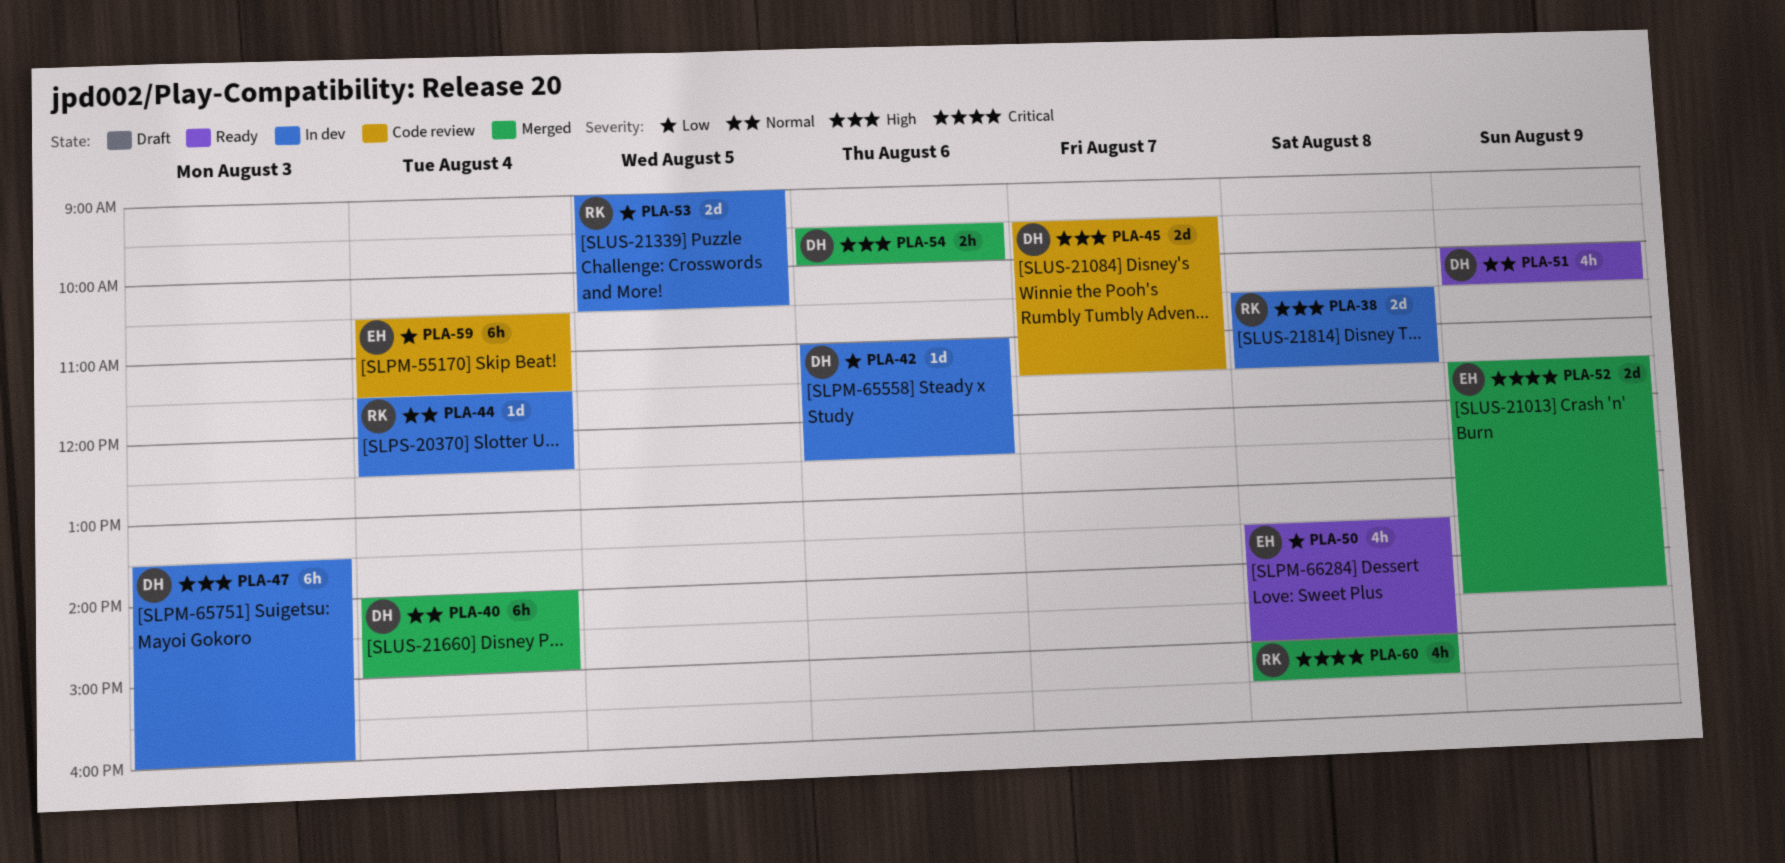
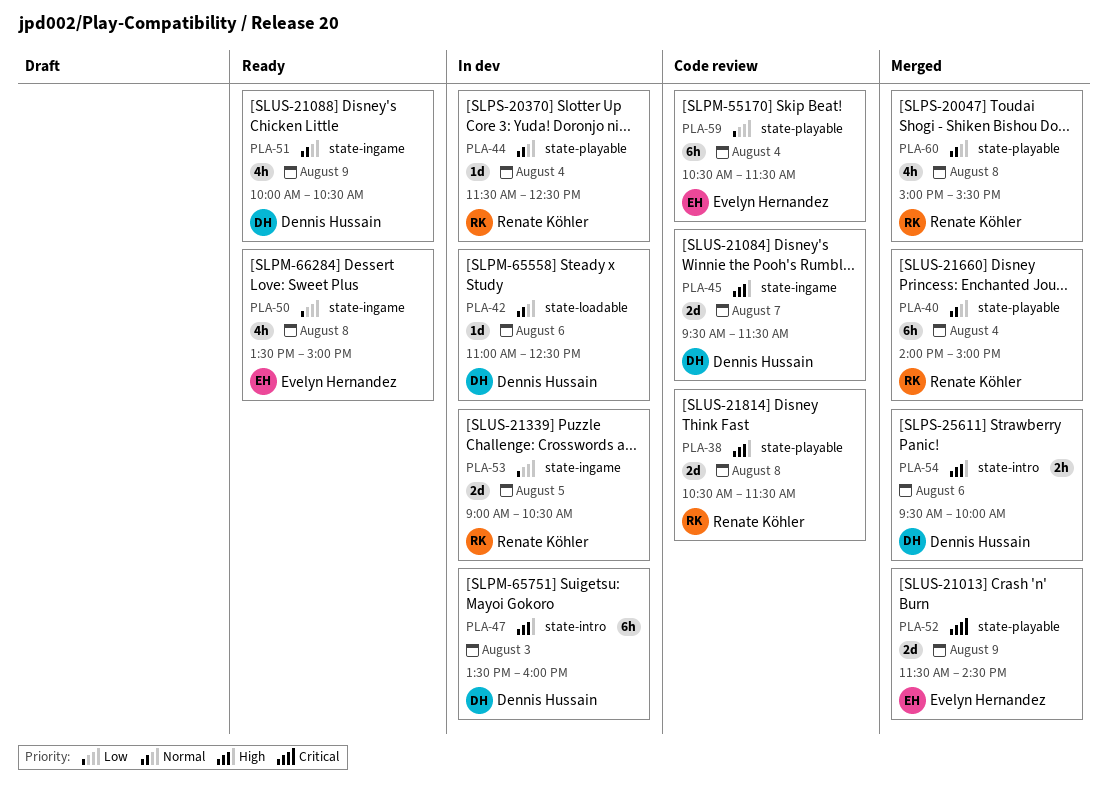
PLA-38, status: In dev -> Code review
PLA-40, owner: Dennis Hussain -> Renate Köhler
PLA-42, priority: Low -> Normal
PLA-60, priority: Critical -> Normal

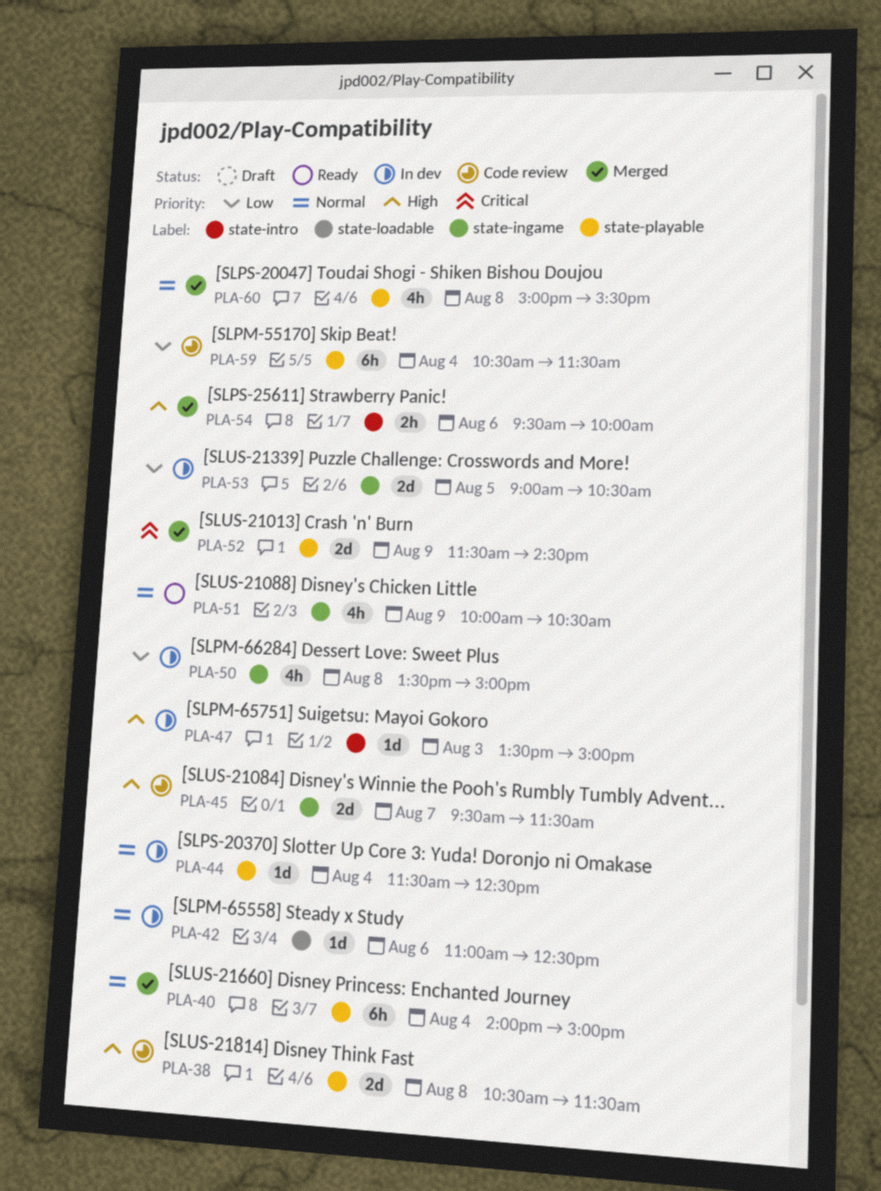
PLA-47, estimate: 6h -> 1d
PLA-47, ends: 16:00 -> 15:00
PLA-50, status: Ready -> In dev

